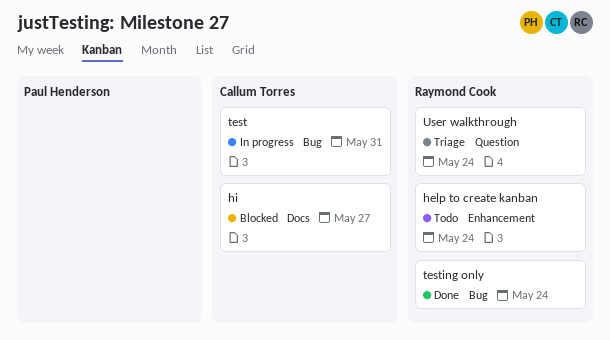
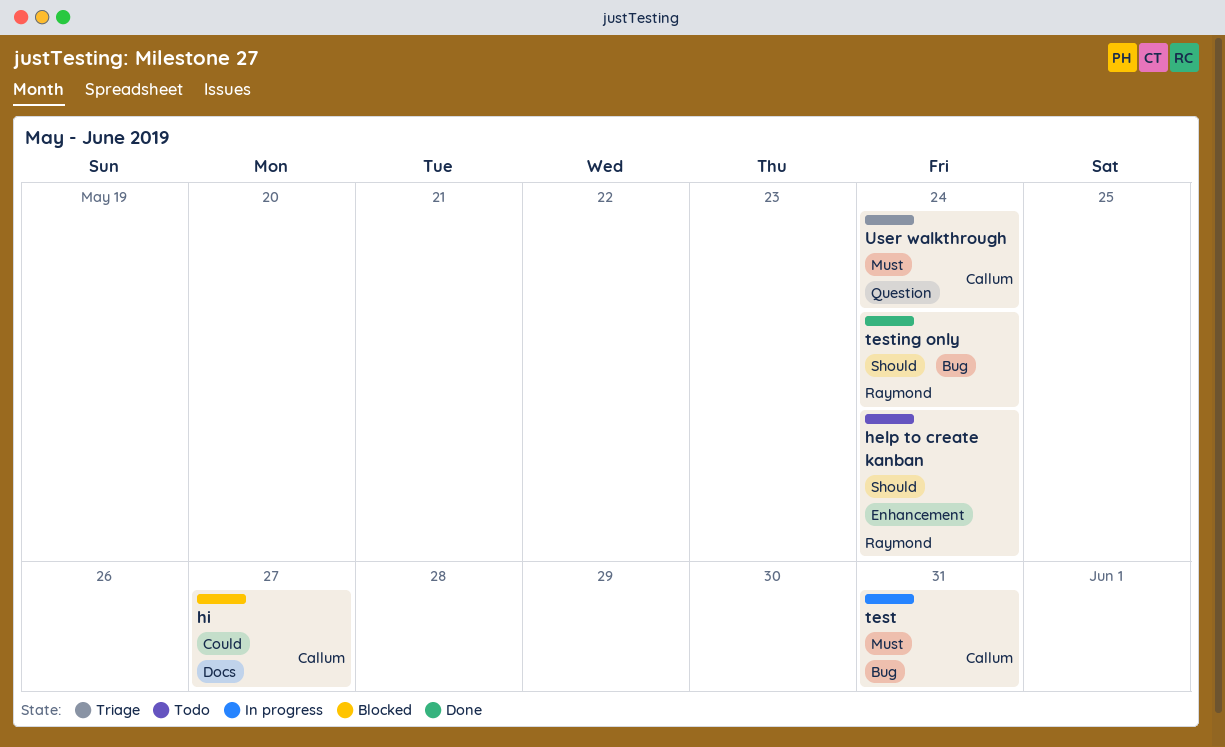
User walkthrough, owner: Raymond Cook -> Callum Torres

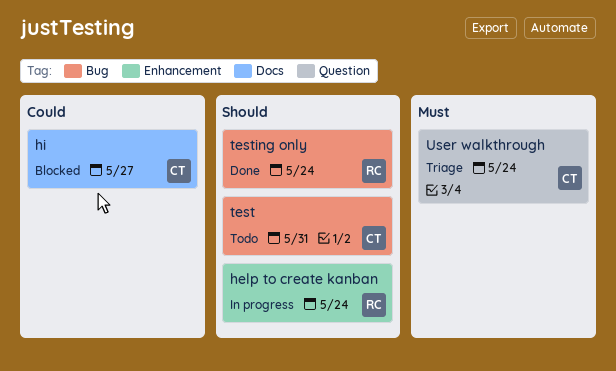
help to create kanban, status: Todo -> In progress
test, status: In progress -> Todo
test, priority: Must -> Should

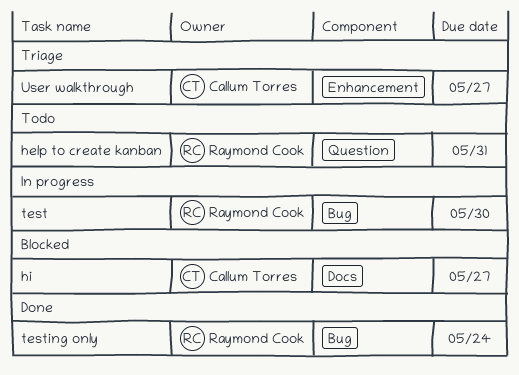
help to create kanban, status: In progress -> Todo
help to create kanban, label: Enhancement -> Question
help to create kanban, due: May 24 -> May 31
test, status: Todo -> In progress
test, owner: Callum Torres -> Raymond Cook
test, due: May 31 -> May 30
User walkthrough, label: Question -> Enhancement
User walkthrough, due: May 24 -> May 27

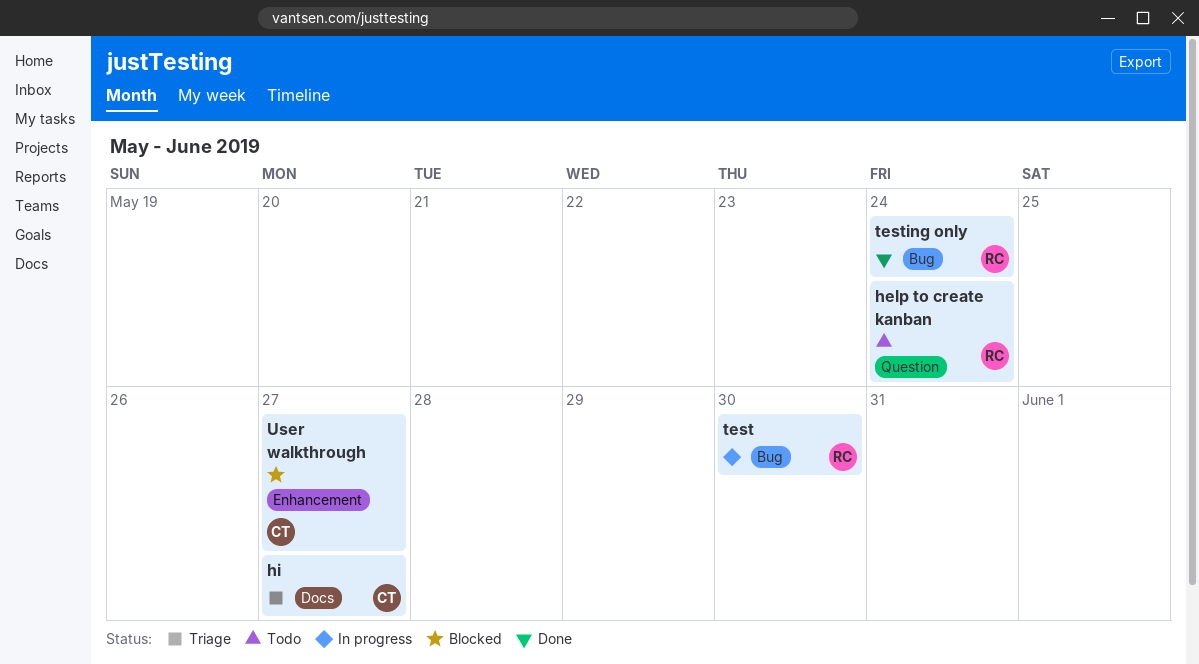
help to create kanban, due: May 31 -> May 24
hi, status: Blocked -> Triage
User walkthrough, status: Triage -> Blocked

